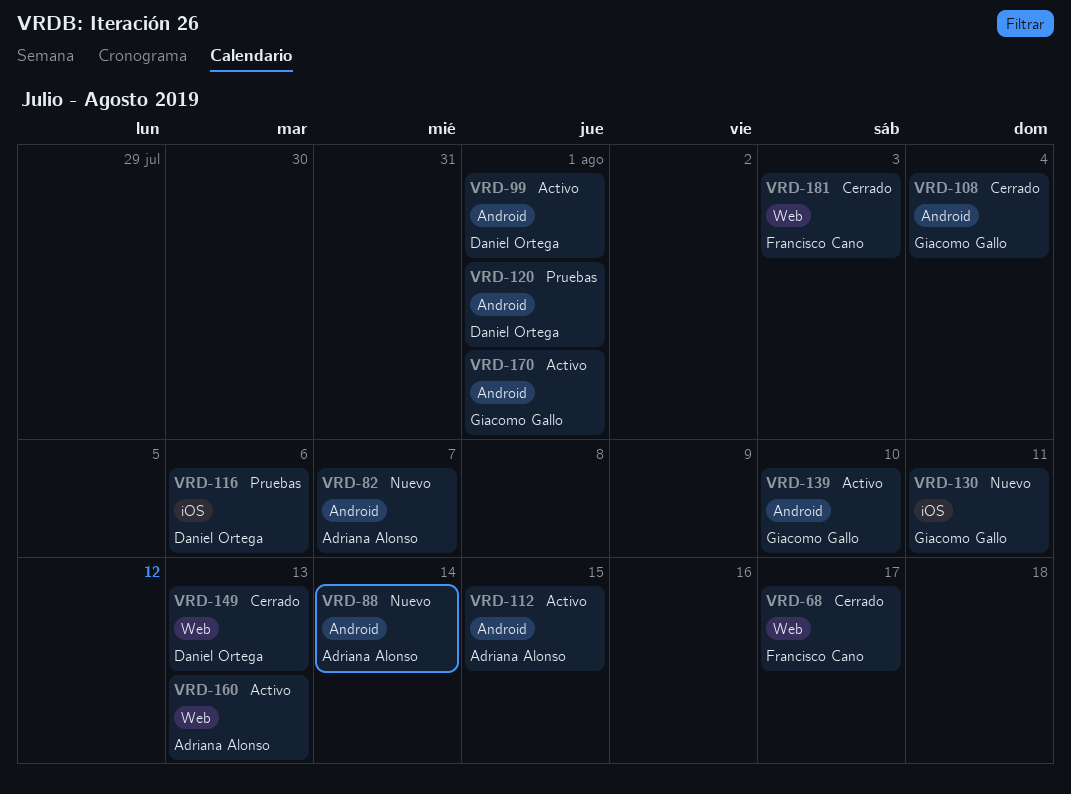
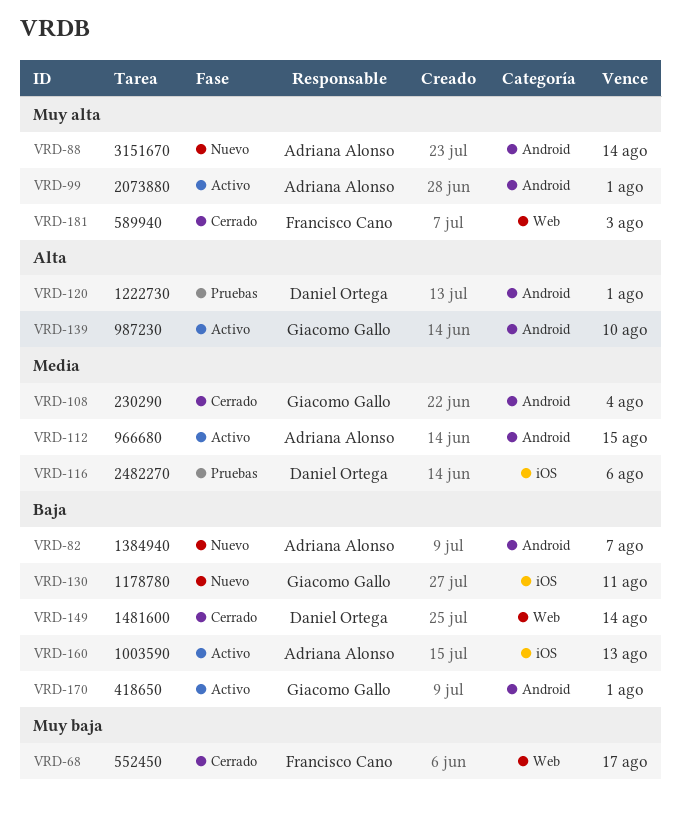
VRD-99, owner: Daniel Ortega -> Adriana Alonso
VRD-149, due: Aug 13 -> Aug 14
VRD-160, label: Web -> iOS

